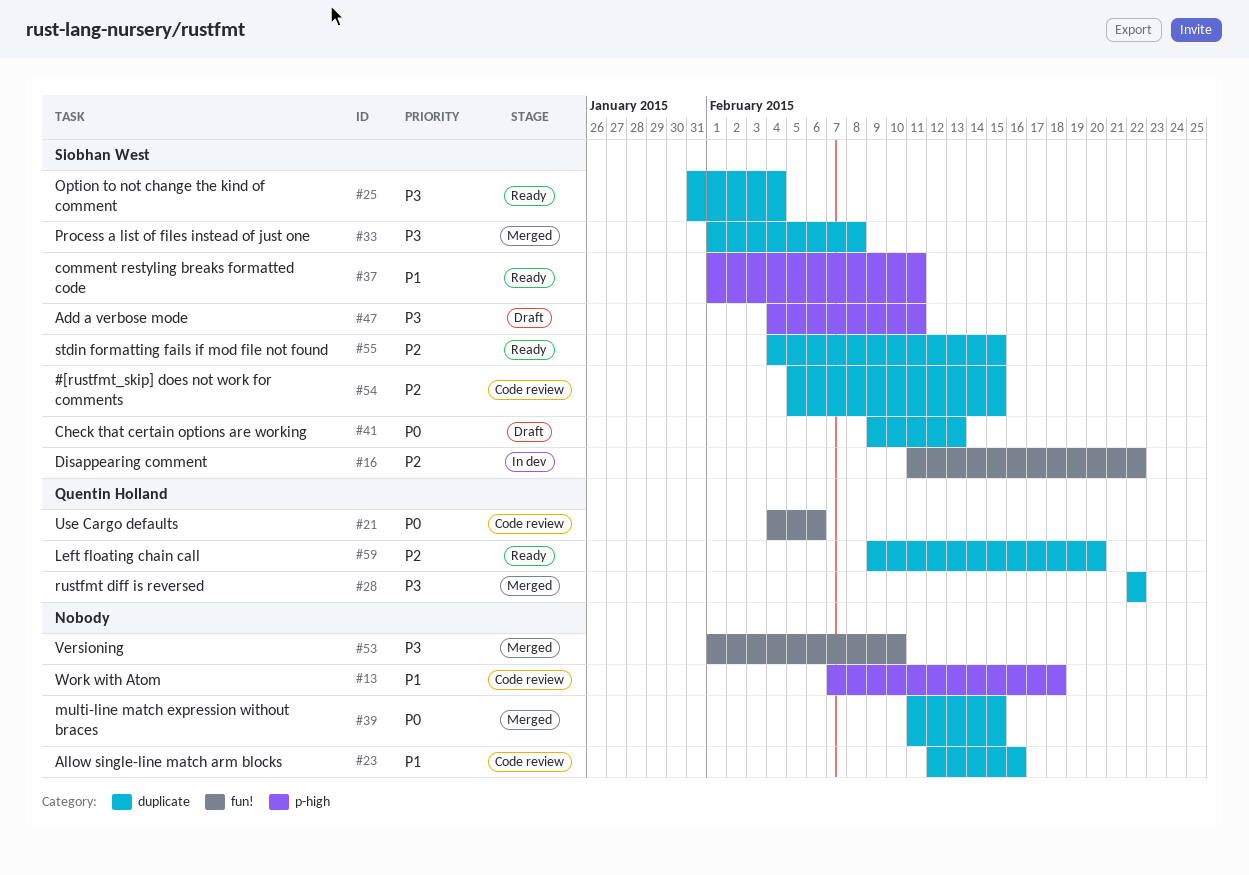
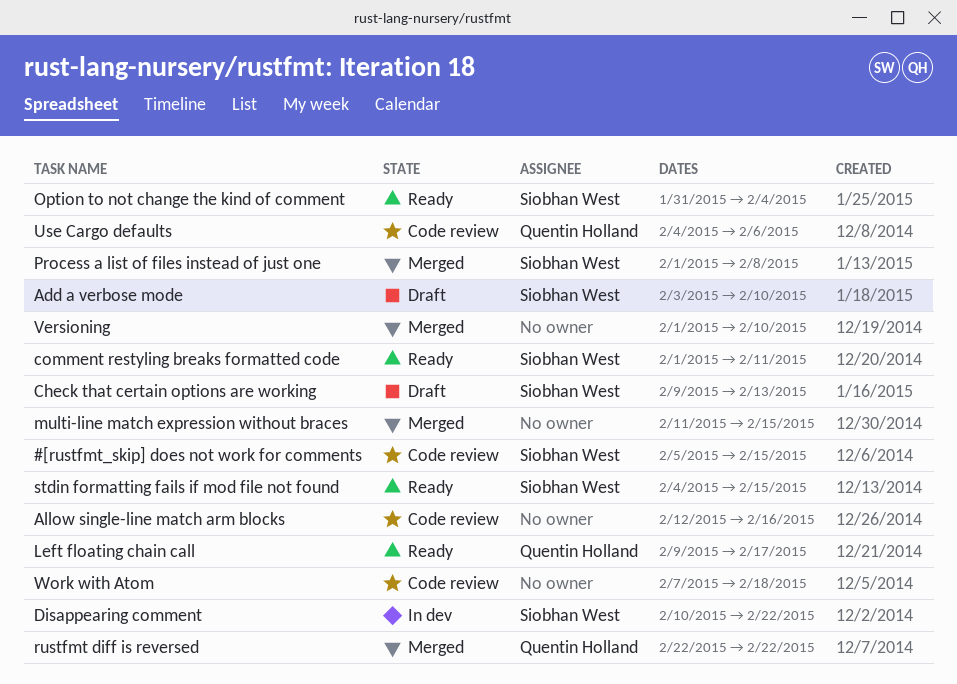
Add a verbose mode, start: Feb 4 -> Feb 3
Add a verbose mode, due: Feb 11 -> Feb 10
Disappearing comment, start: Feb 11 -> Feb 10
Left floating chain call, due: Feb 20 -> Feb 17

